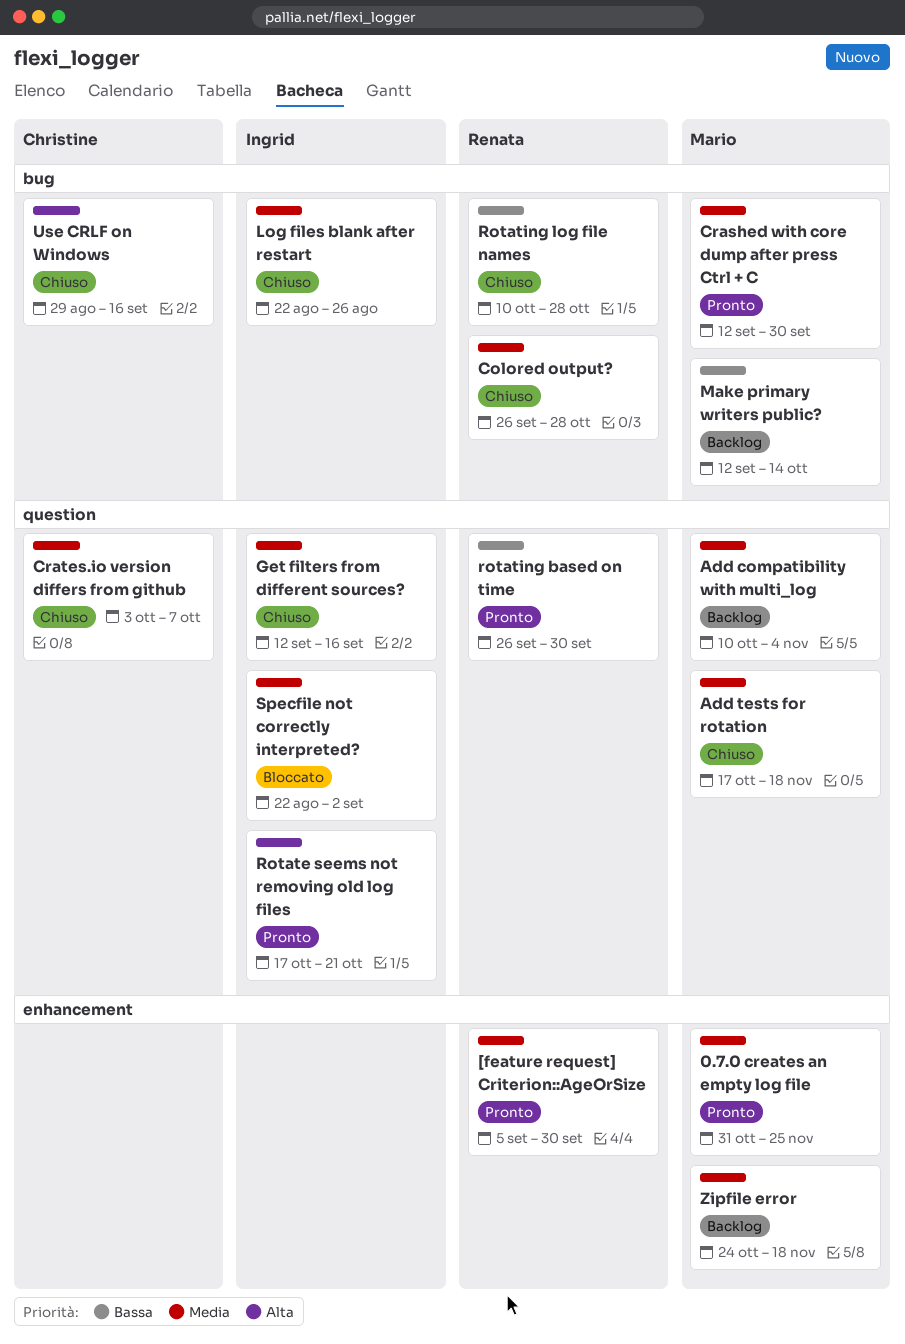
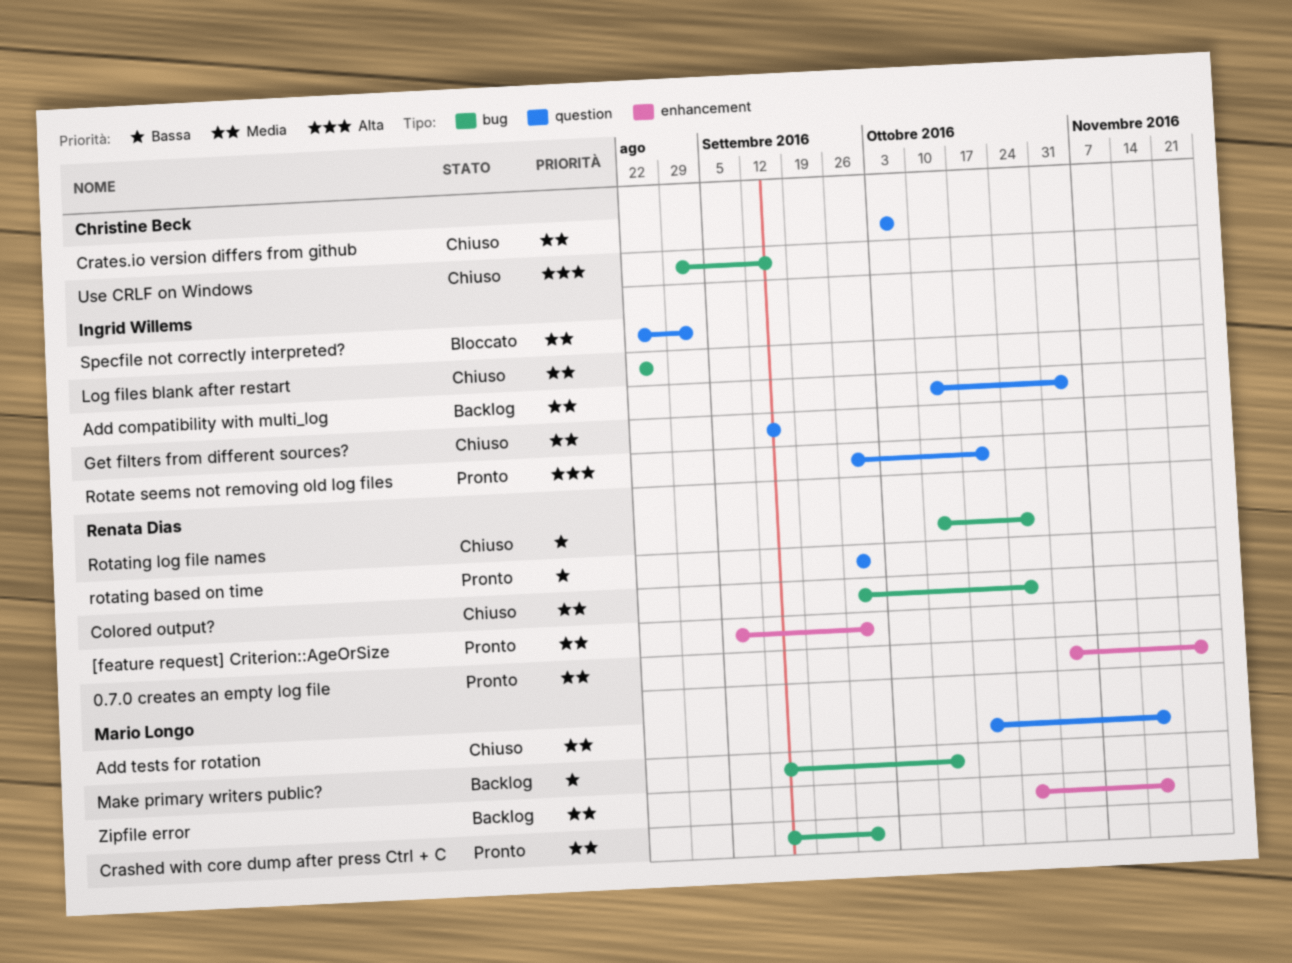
0.7.0 creates an empty log file, owner: Mario Longo -> Renata Dias
Add compatibility with multi_log, owner: Mario Longo -> Ingrid Willems
Rotate seems not removing old log files, start: Oct 17 -> Sep 26

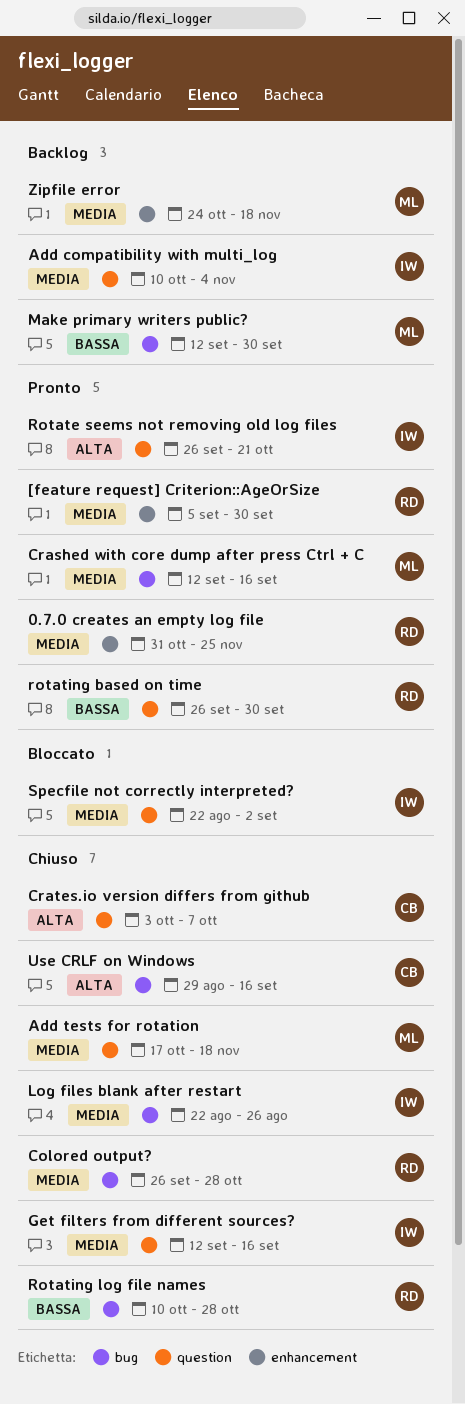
Crashed with core dump after press Ctrl + C, due: Sep 30 -> Sep 16
Crates.io version differs from github, priority: Media -> Alta
Make primary writers public?, due: Oct 14 -> Sep 30

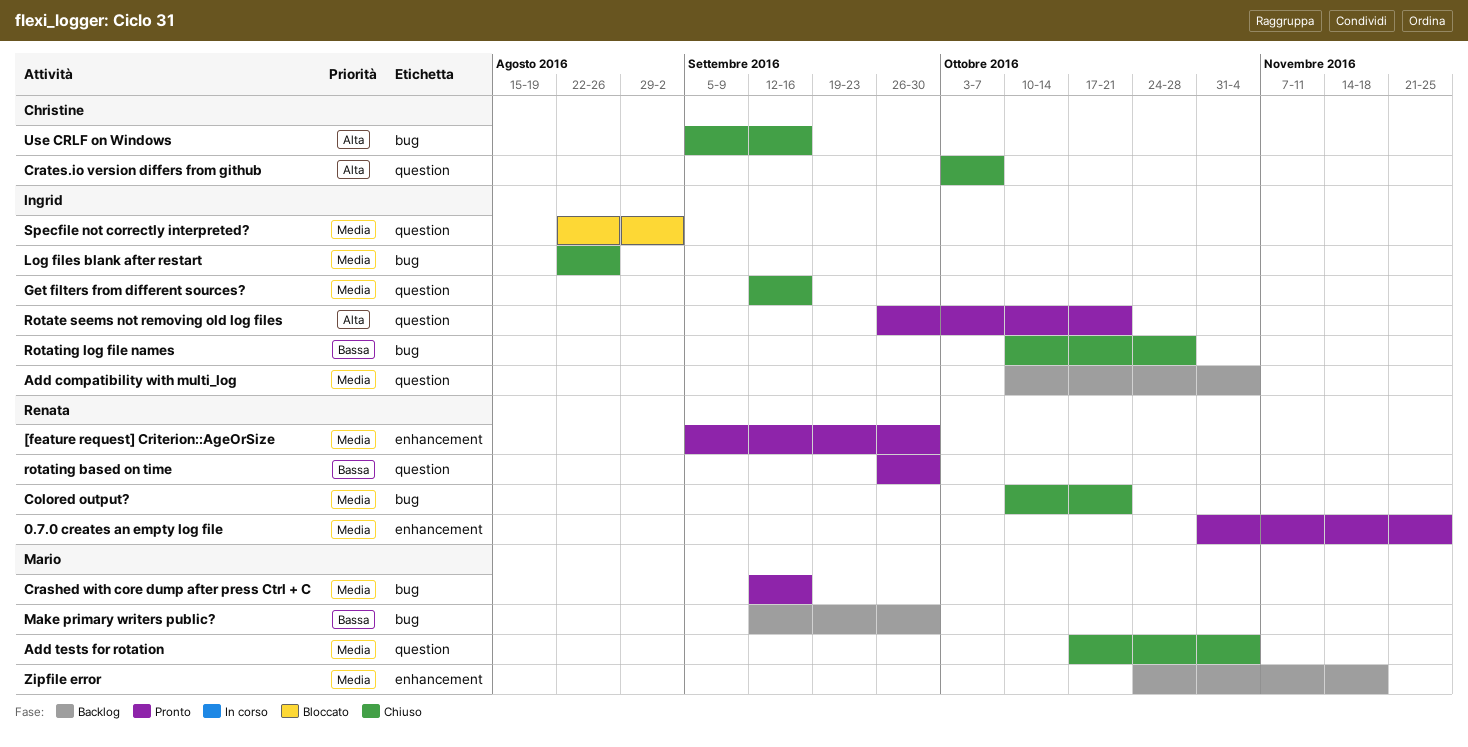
Add tests for rotation, due: Nov 18 -> Nov 4
Colored output?, start: Sep 26 -> Oct 10
Colored output?, due: Oct 28 -> Oct 21
Rotating log file names, owner: Renata -> Ingrid
Use CRLF on Windows, start: Aug 29 -> Sep 5

